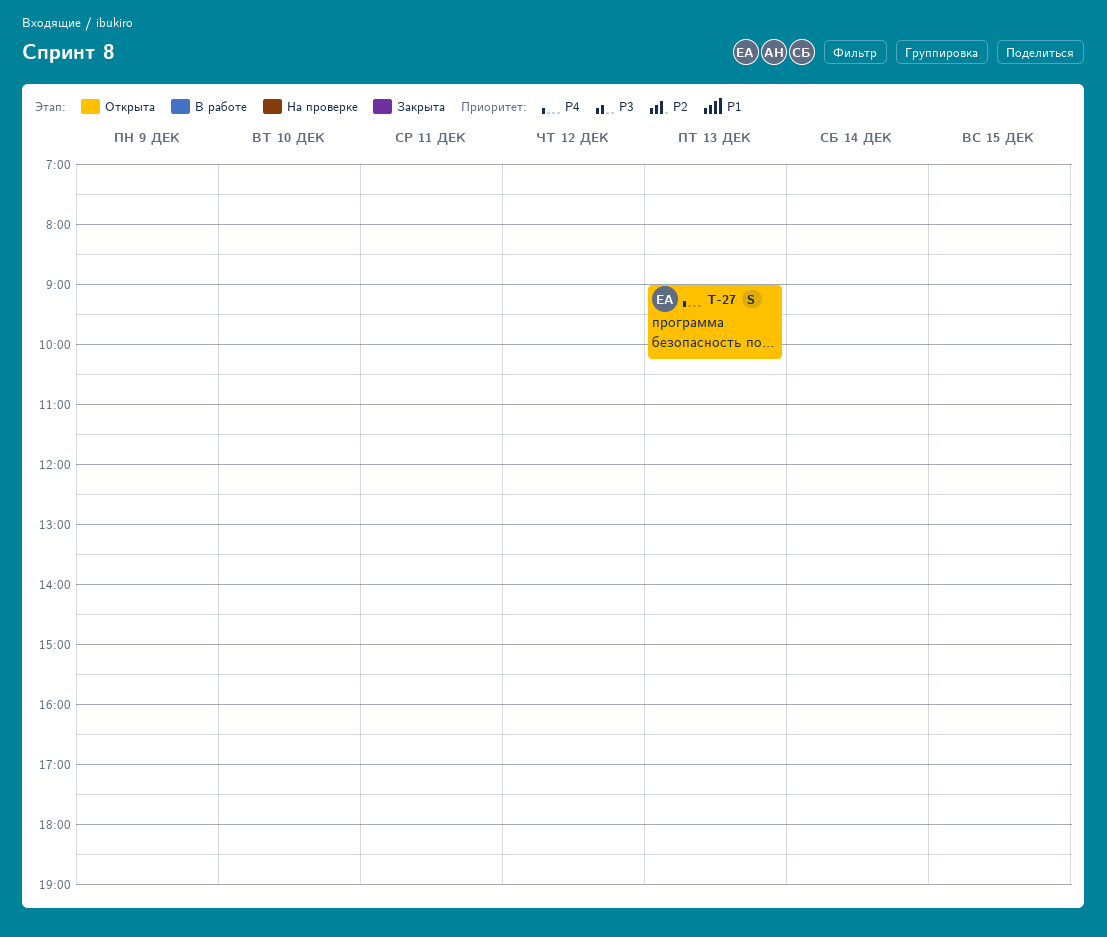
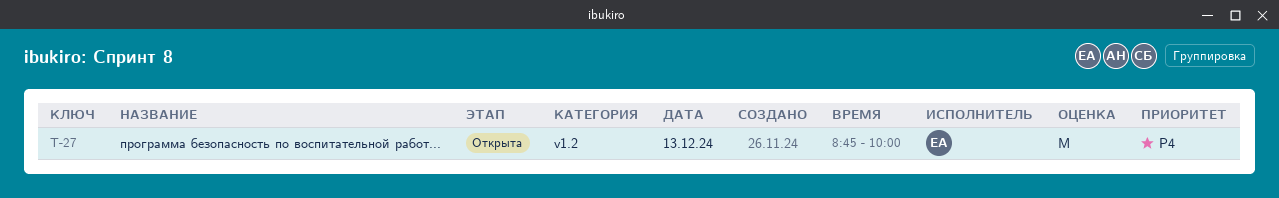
T-27, estimate: S -> M
T-27, begins: 09:00 -> 08:45
T-27, ends: 10:15 -> 10:00

